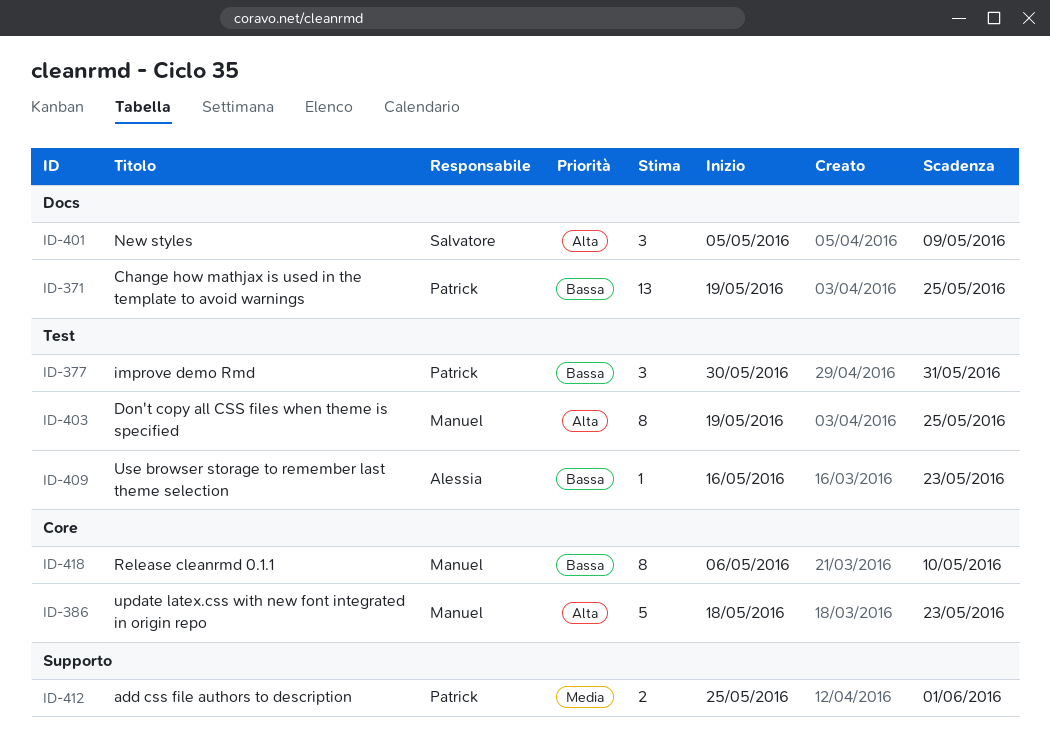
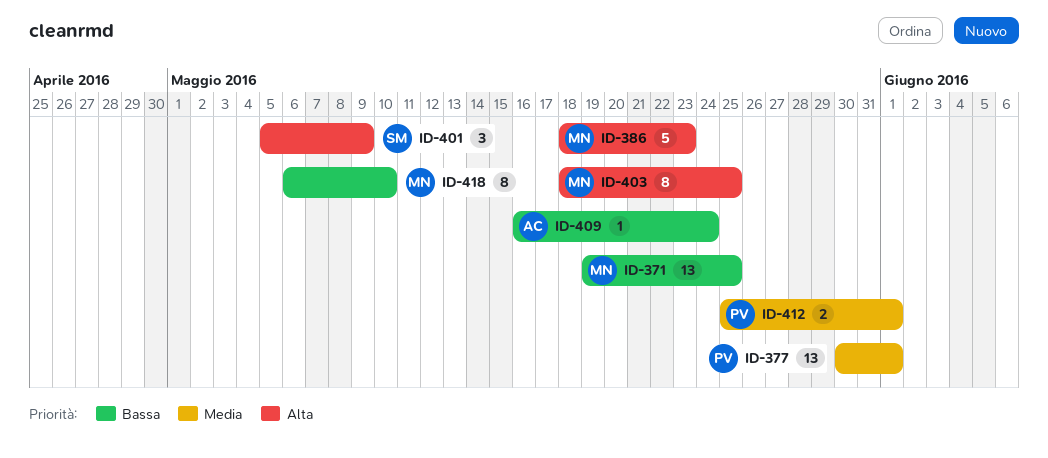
ID-371, owner: Patrick -> Manuel
ID-377, priority: Bassa -> Media
ID-377, estimate: 3 -> 13
ID-377, due: May 31 -> Jun 1
ID-403, start: May 19 -> May 18
ID-409, due: May 23 -> May 24

